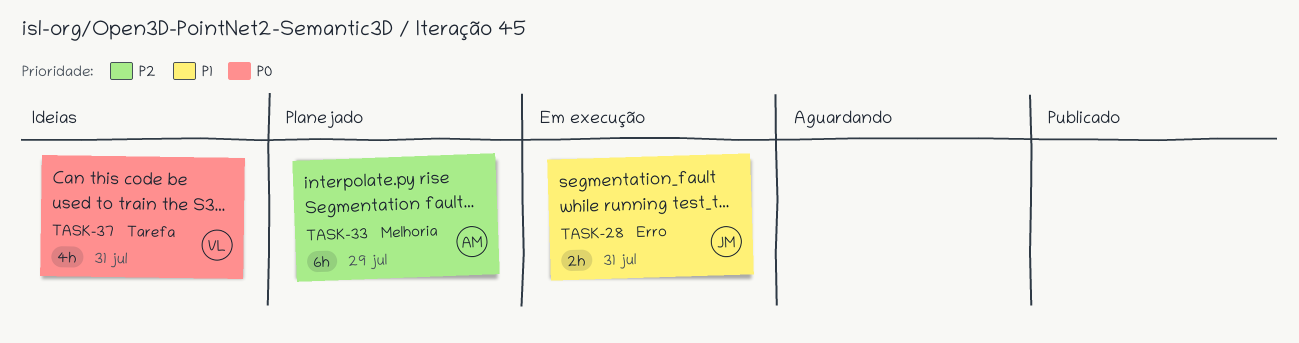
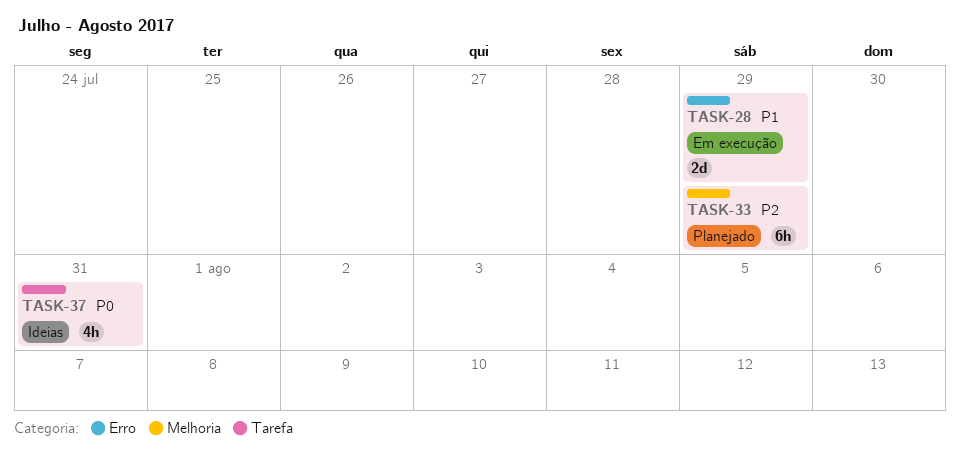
TASK-28, estimate: 2h -> 2d
TASK-28, due: Jul 31 -> Jul 29

